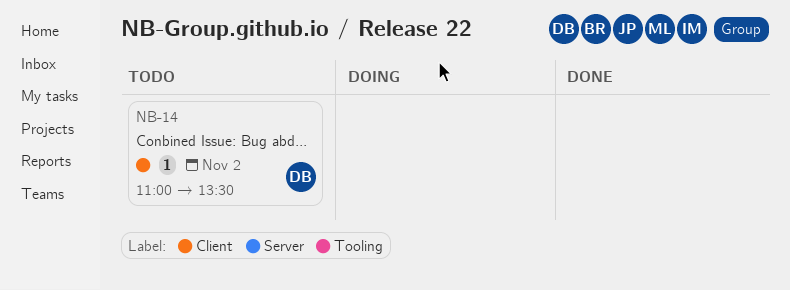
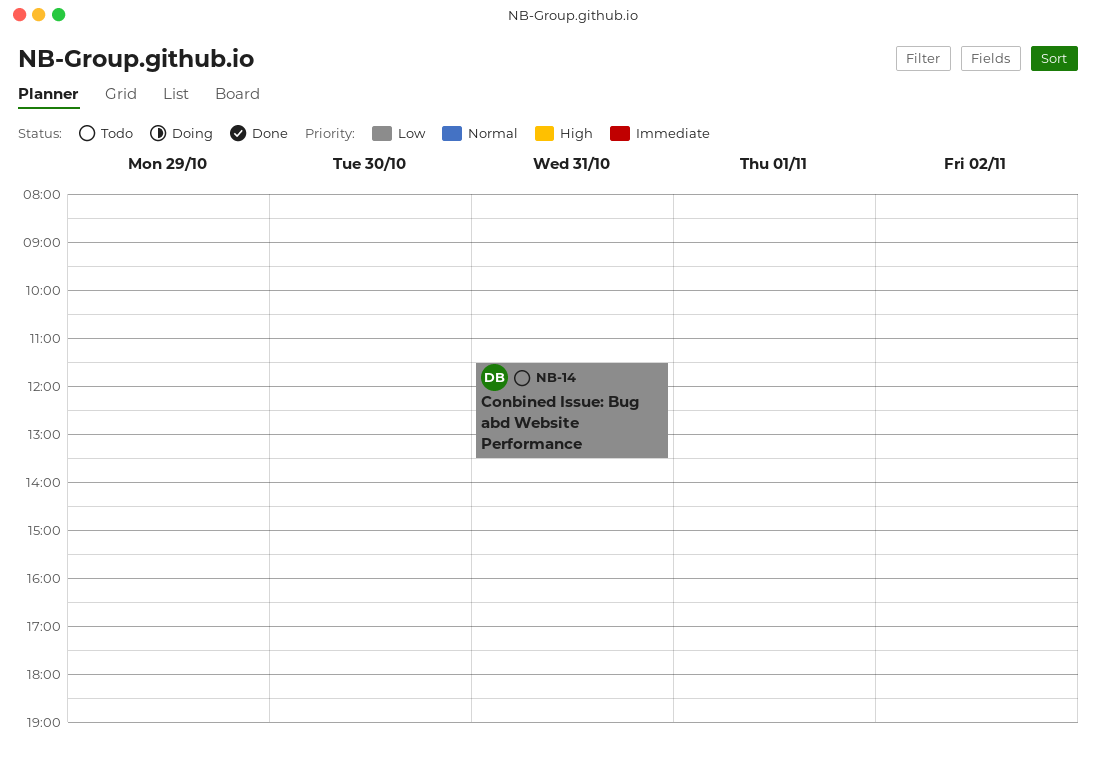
NB-14, day: Nov 2 -> Oct 31
NB-14, begins: 11:00 -> 11:30

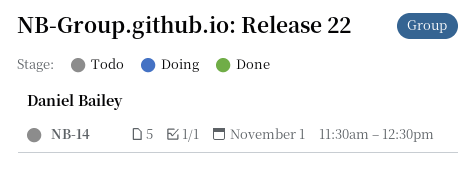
NB-14, day: Oct 31 -> Nov 1
NB-14, ends: 13:30 -> 12:30

